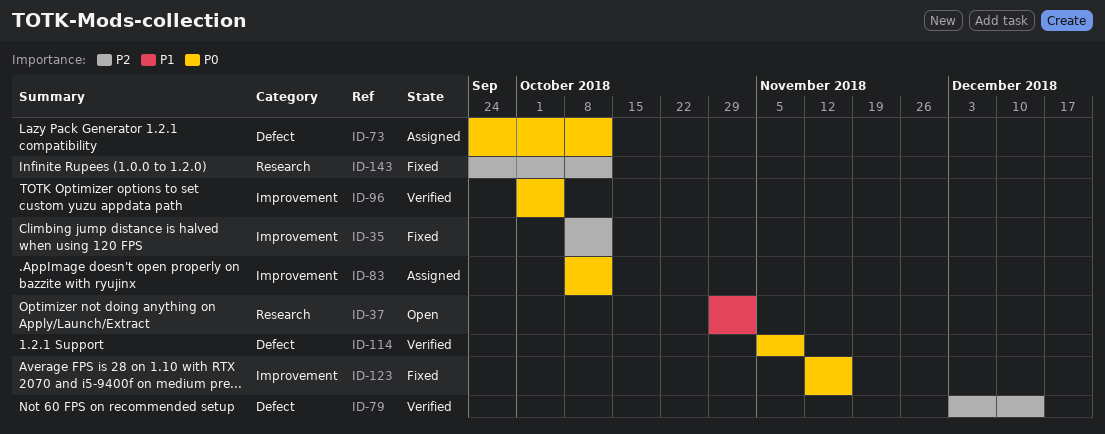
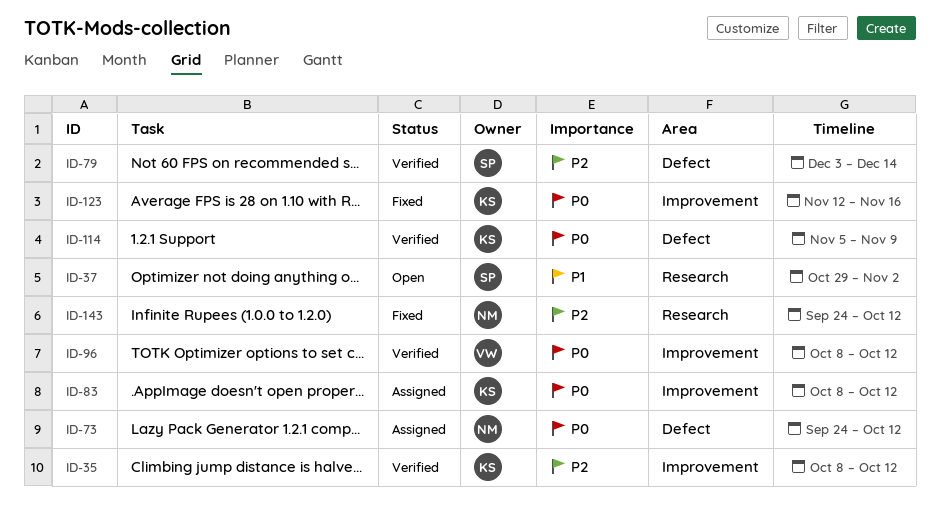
ID-35, status: Fixed -> Verified
ID-96, start: Oct 1 -> Oct 8
ID-96, due: Oct 5 -> Oct 12

